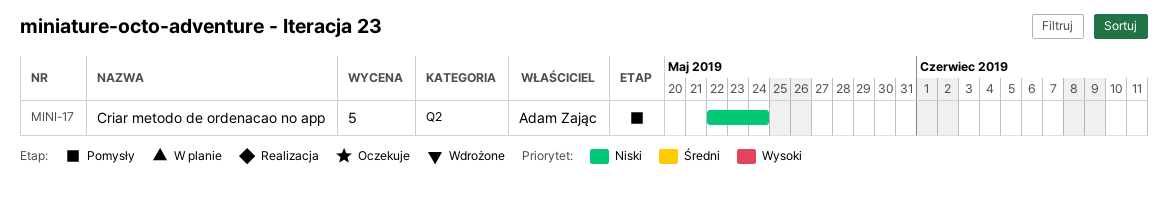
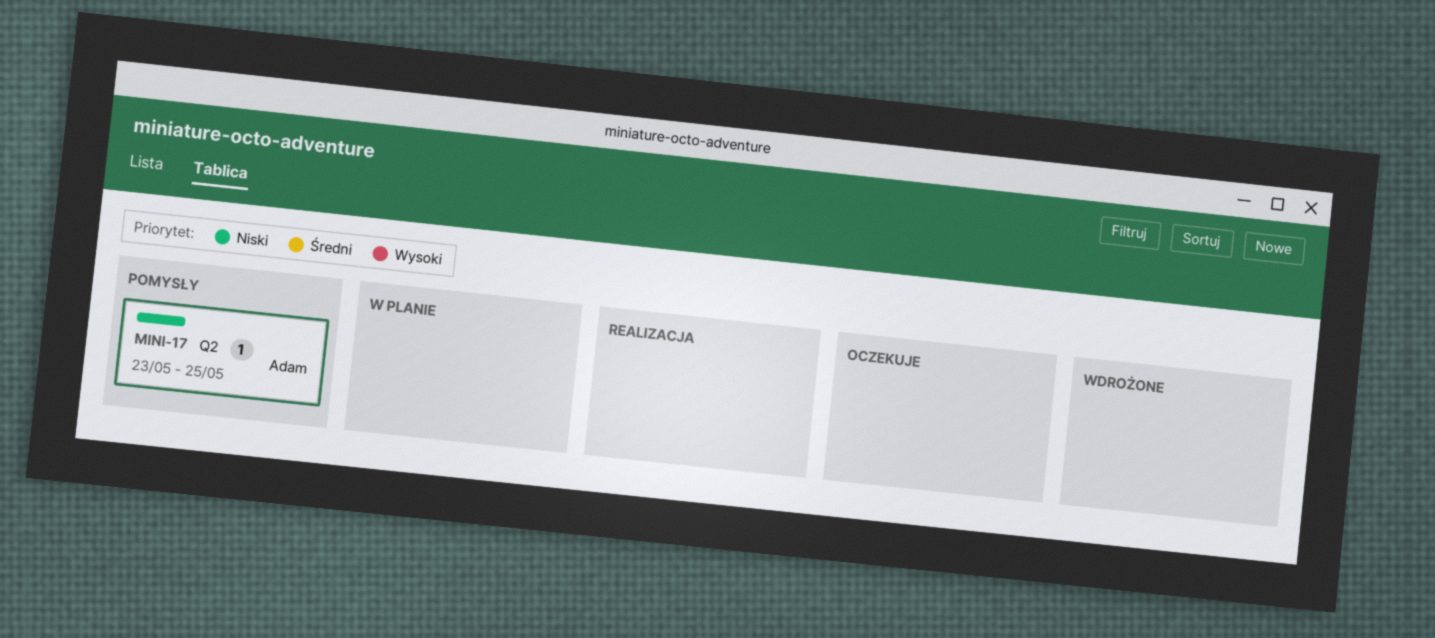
MINI-17, estimate: 5 -> 1
MINI-17, start: May 22 -> May 23
MINI-17, due: May 24 -> May 25

